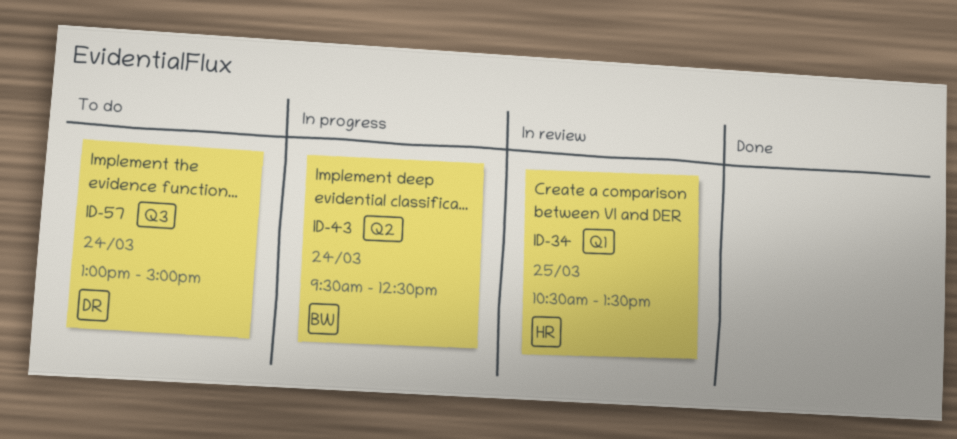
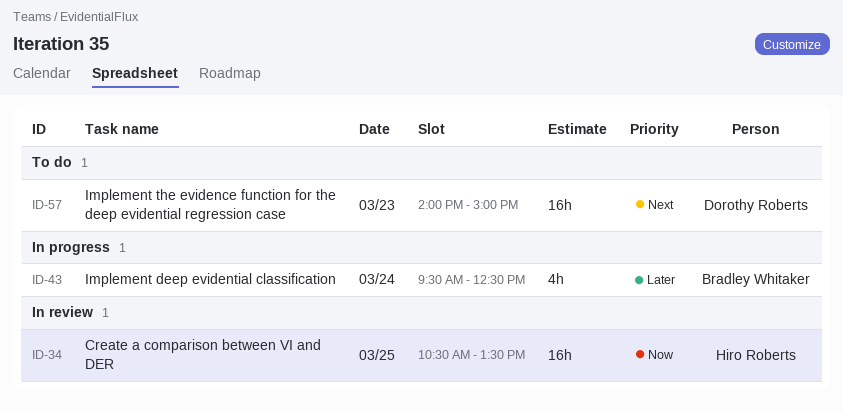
ID-57, day: Mar 24 -> Mar 23
ID-57, begins: 13:00 -> 14:00

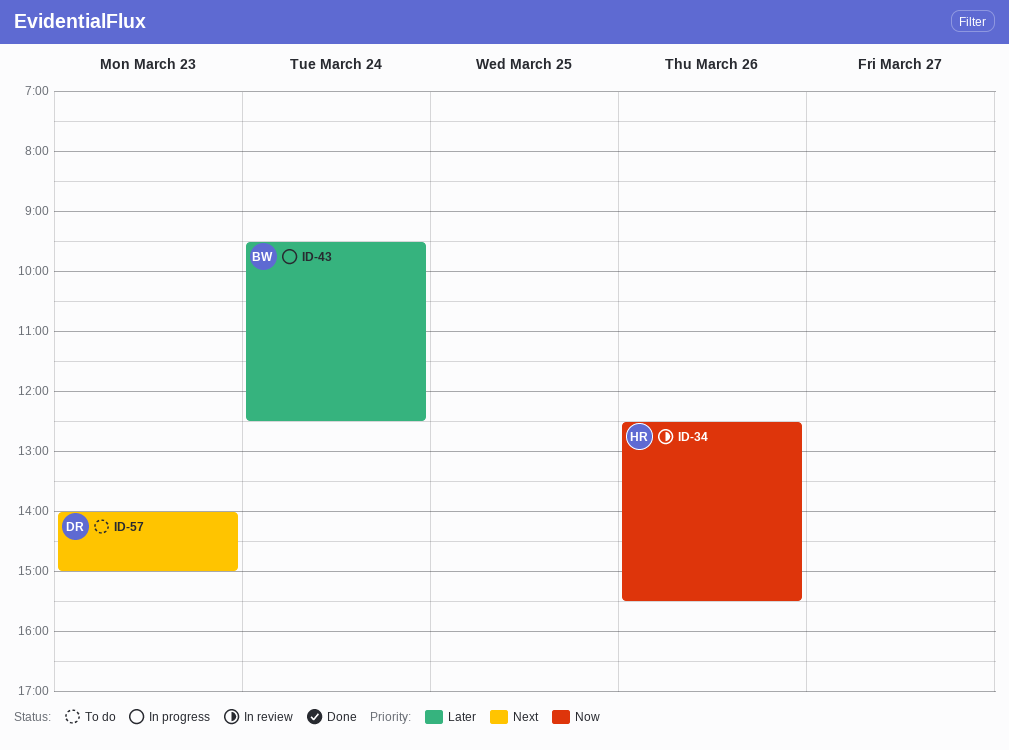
ID-34, day: Mar 25 -> Mar 26
ID-34, begins: 10:30 -> 12:30
ID-34, ends: 13:30 -> 15:30

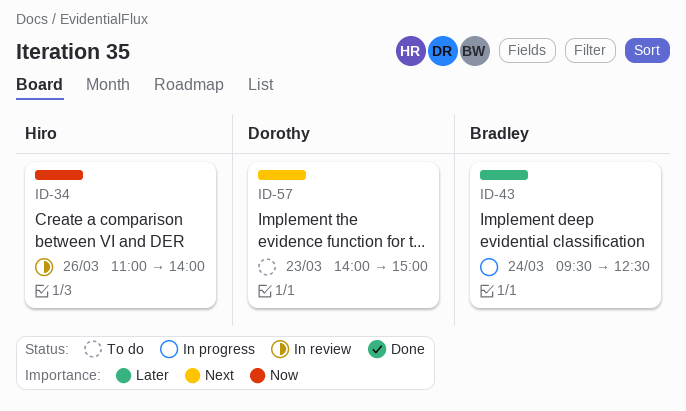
ID-34, begins: 12:30 -> 11:00
ID-34, ends: 15:30 -> 14:00

